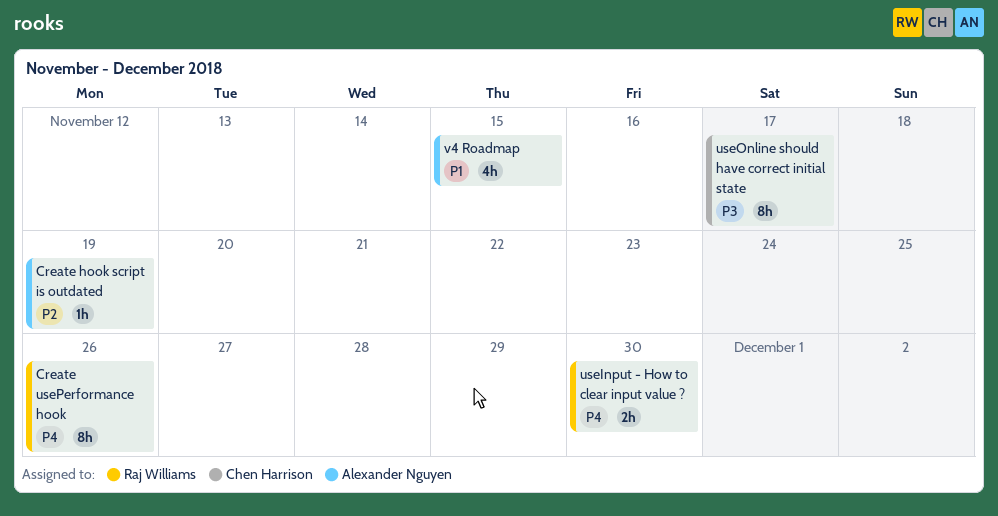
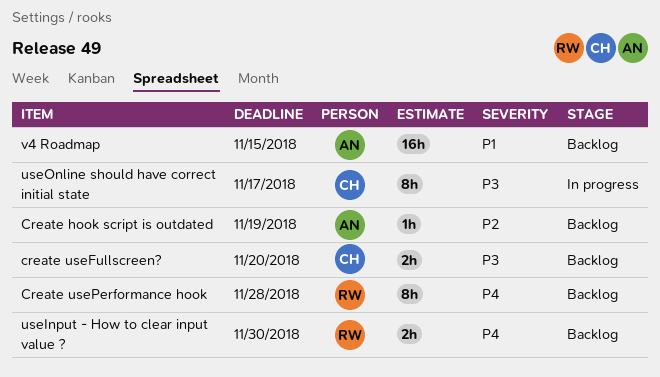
create useFullscreen?: none -> present
Create usePerformance hook, due: Nov 26 -> Nov 28
v4 Roadmap, estimate: 4h -> 16h

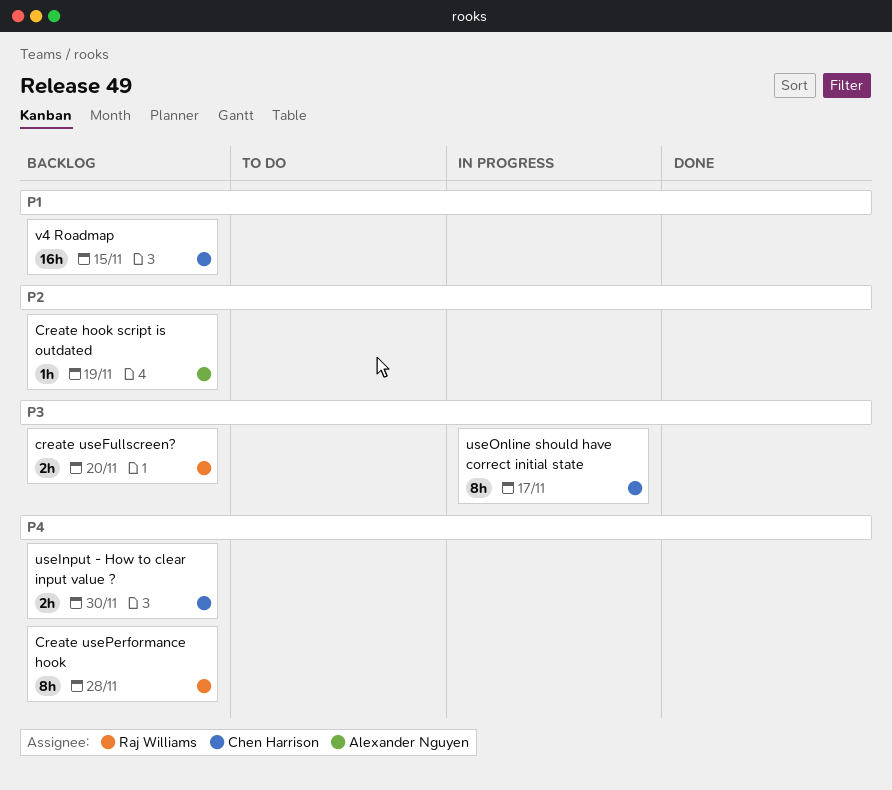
create useFullscreen?, owner: Chen Harrison -> Raj Williams
useInput - How to clear input value ?, owner: Raj Williams -> Chen Harrison
v4 Roadmap, owner: Alexander Nguyen -> Chen Harrison

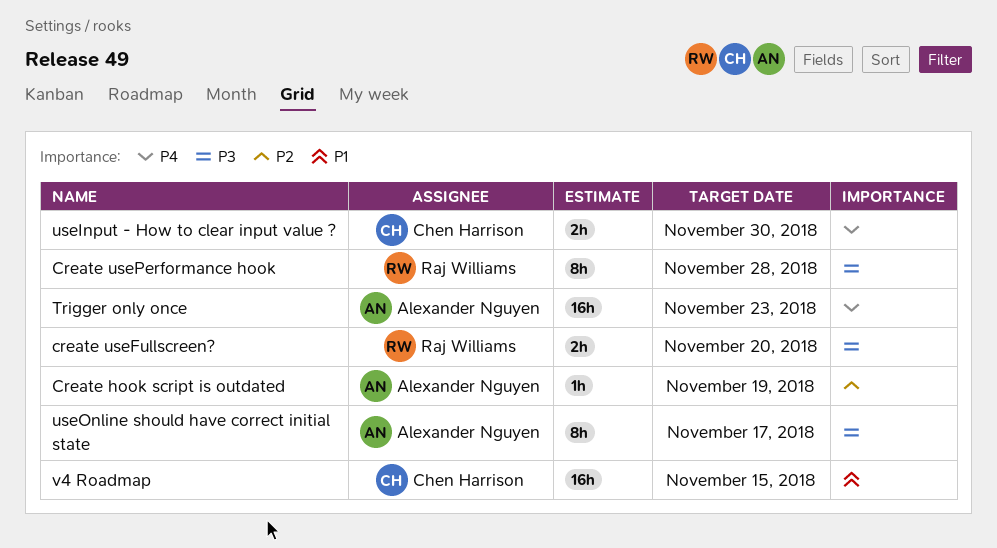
Create usePerformance hook, priority: P4 -> P3
Trigger only once: none -> present
useOnline should have correct initial state, owner: Chen Harrison -> Alexander Nguyen

